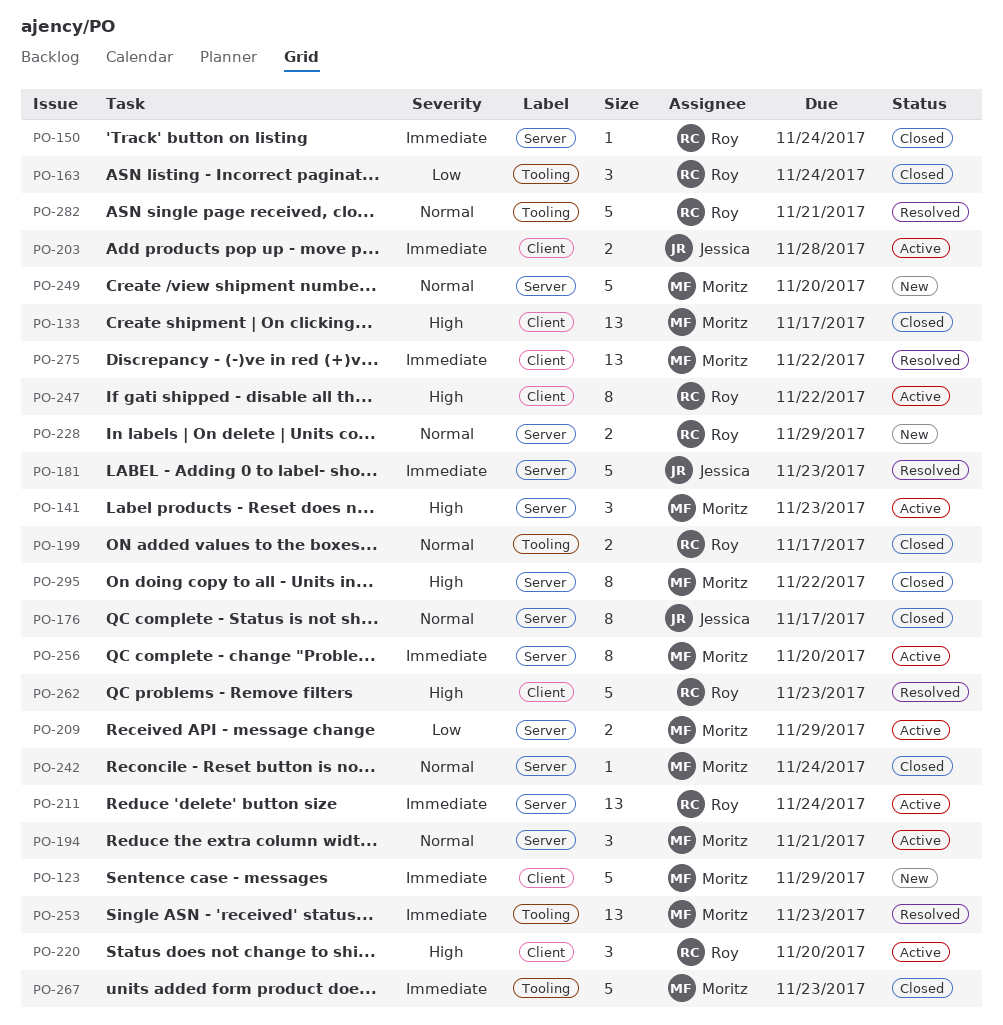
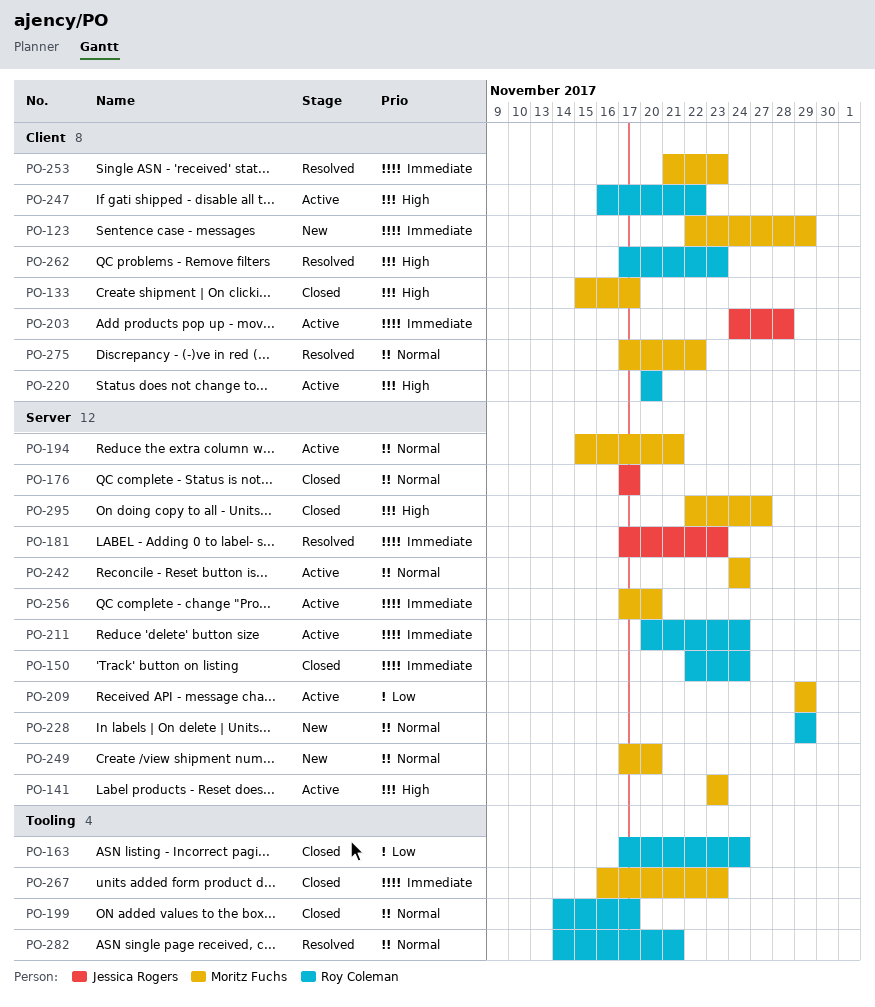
PO-242, status: Closed -> Active
PO-253, label: Tooling -> Client
PO-275, priority: Immediate -> Normal
PO-295, due: Nov 22 -> Nov 27

